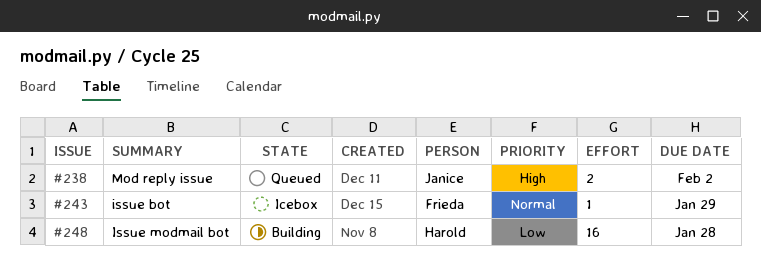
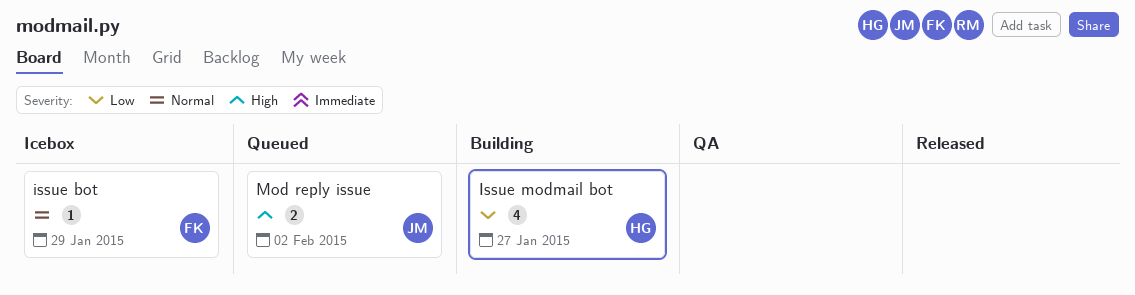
Issue modmail bot, estimate: 16 -> 4
Issue modmail bot, due: Jan 28 -> Jan 27

